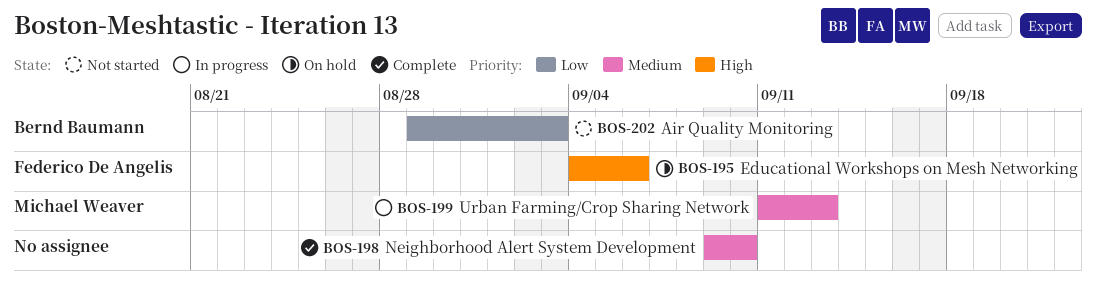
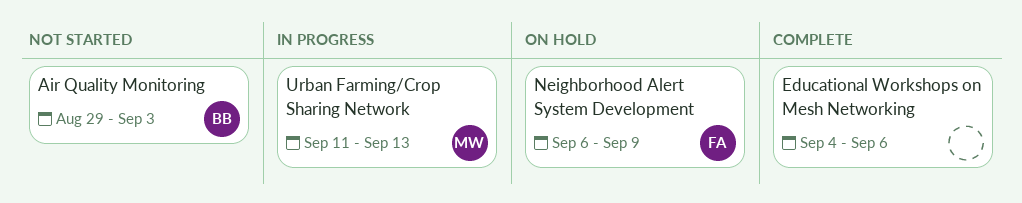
Educational Workshops on Mesh Networking, status: On hold -> Complete
Educational Workshops on Mesh Networking, owner: Federico De Angelis -> none
Neighborhood Alert System Development, status: Complete -> On hold
Neighborhood Alert System Development, owner: none -> Federico De Angelis
Neighborhood Alert System Development, start: Sep 9 -> Sep 6
Neighborhood Alert System Development, due: Sep 10 -> Sep 9

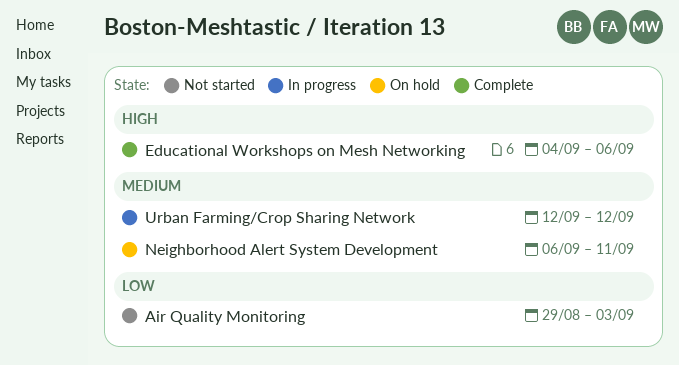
Neighborhood Alert System Development, due: Sep 9 -> Sep 11
Urban Farming/Crop Sharing Network, start: Sep 11 -> Sep 12
Urban Farming/Crop Sharing Network, due: Sep 13 -> Sep 12

